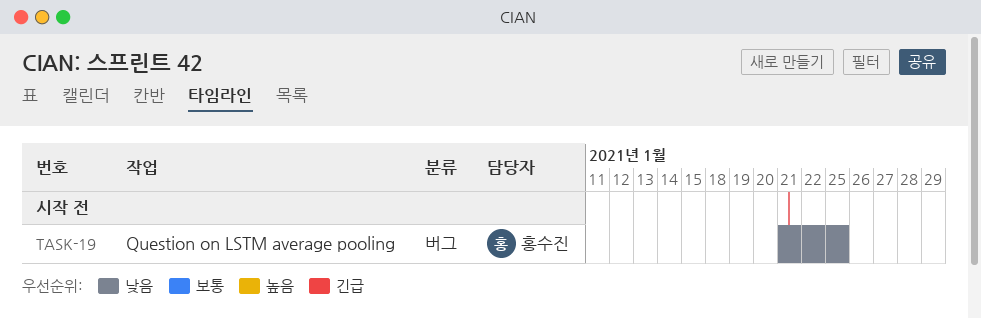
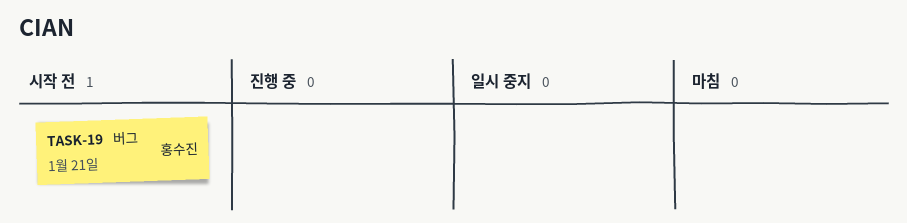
TASK-19, due: Jan 25 -> Jan 21

